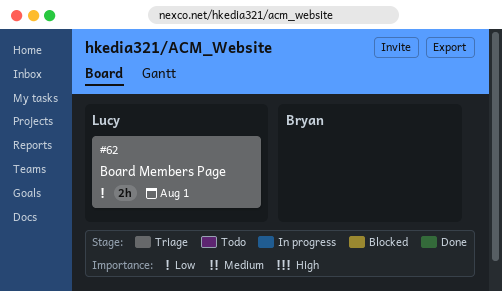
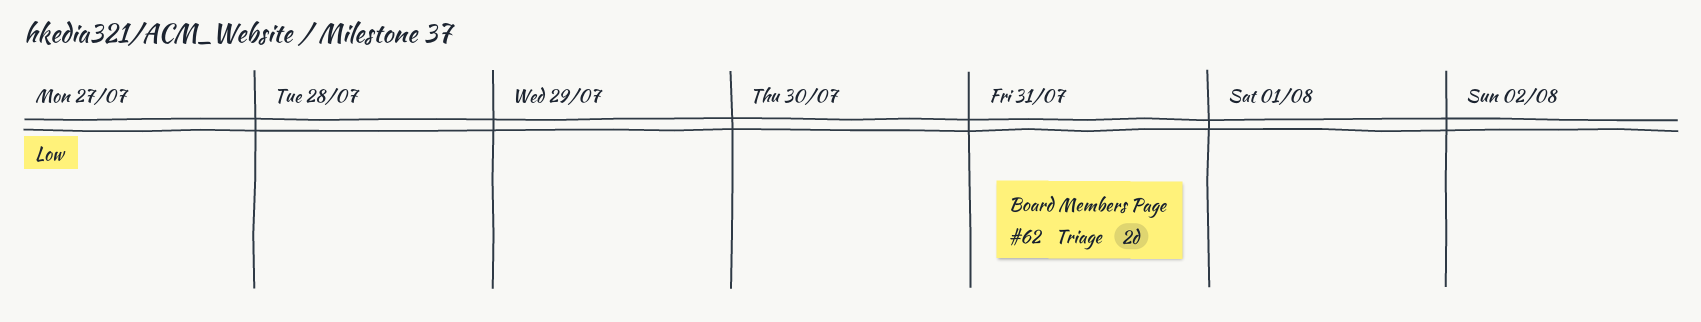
#62, estimate: 2h -> 2d
#62, due: Aug 1 -> Jul 31

